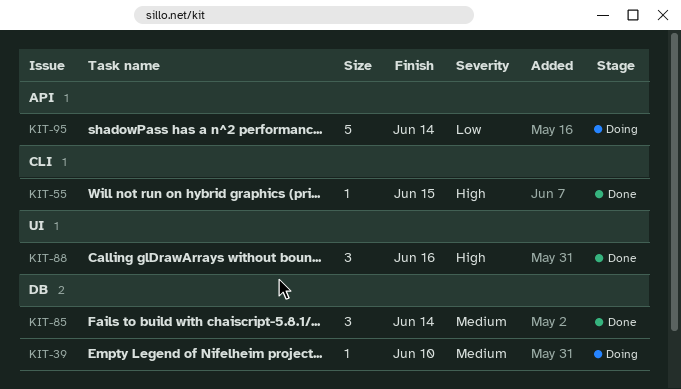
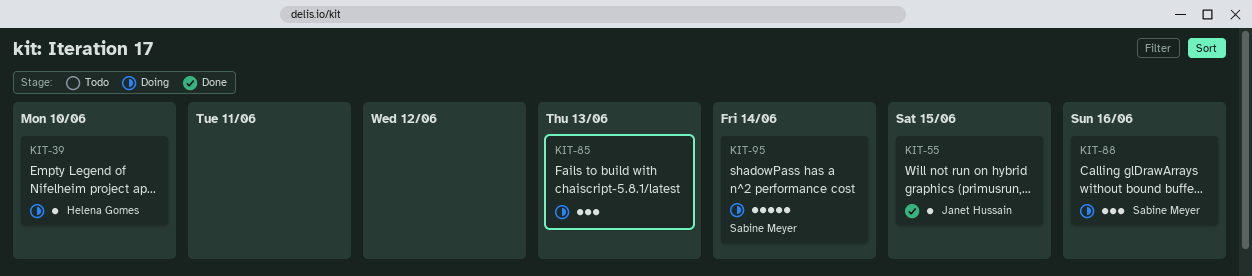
KIT-85, status: Done -> Doing
KIT-85, due: Jun 14 -> Jun 13
KIT-88, status: Done -> Doing

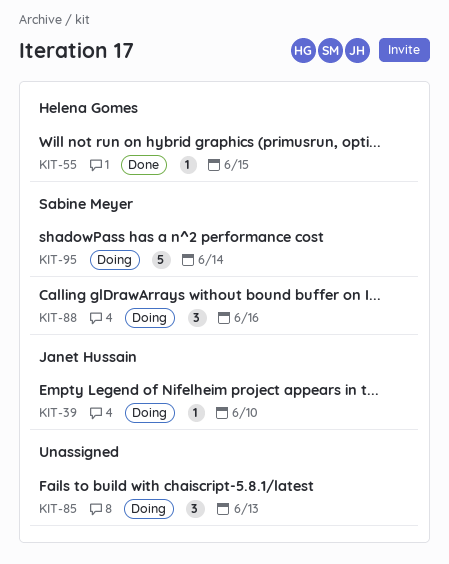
KIT-39, owner: Helena Gomes -> Janet Hussain
KIT-55, owner: Janet Hussain -> Helena Gomes

